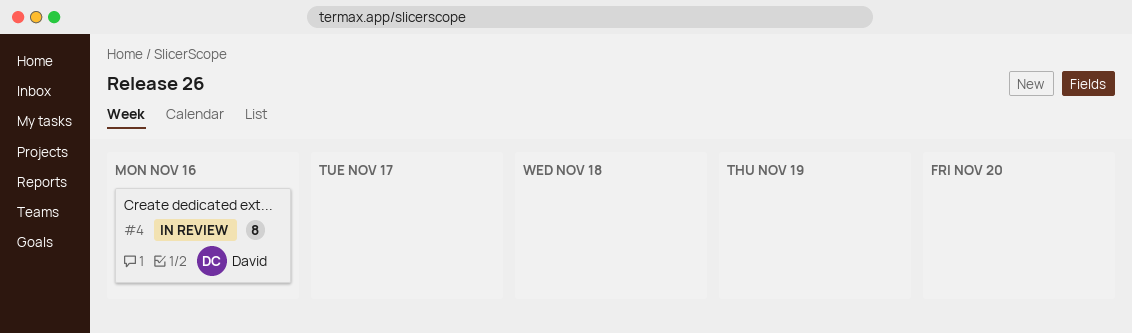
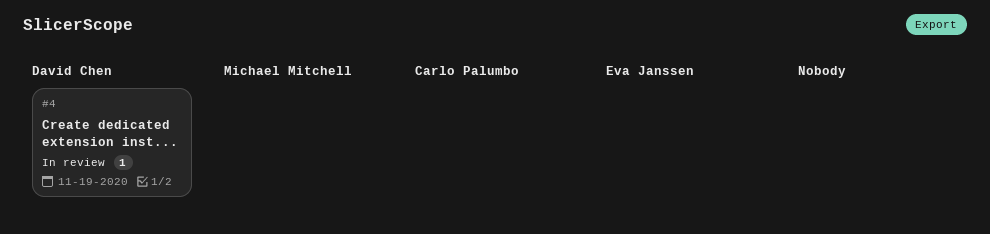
#4, estimate: 8 -> 1
#4, due: Nov 16 -> Nov 19

